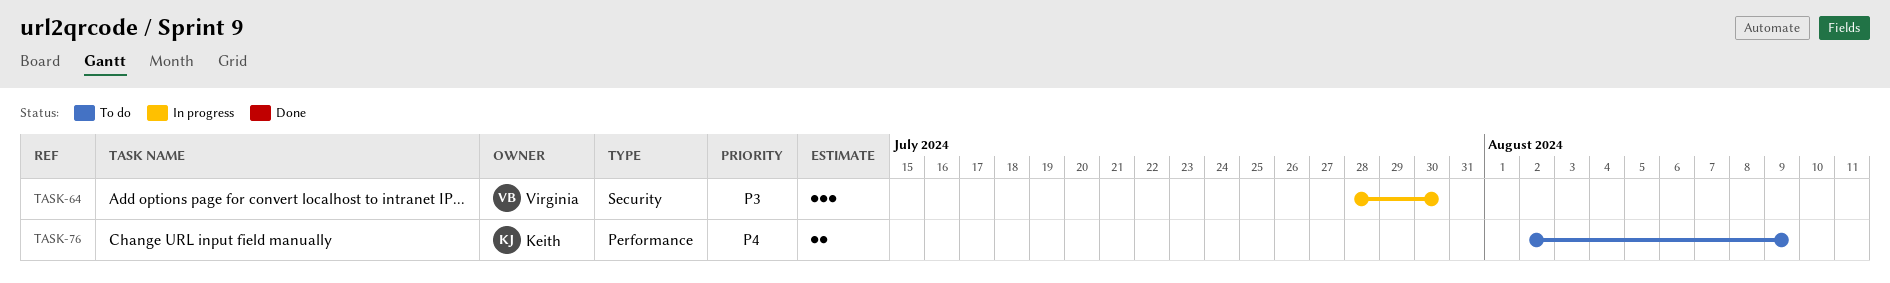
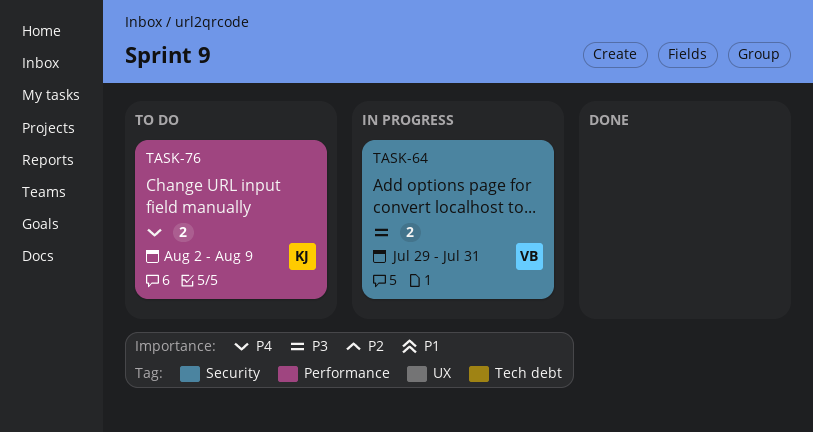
TASK-64, estimate: 3 -> 2
TASK-64, start: Jul 28 -> Jul 29
TASK-64, due: Jul 30 -> Jul 31

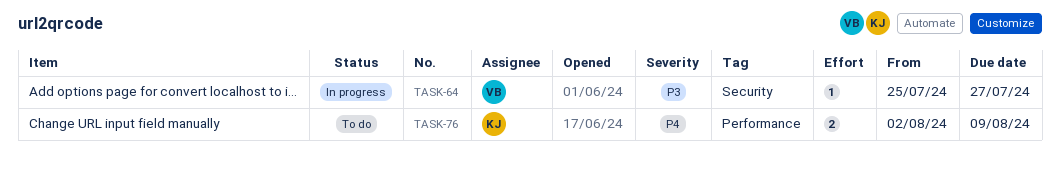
TASK-64, estimate: 2 -> 1
TASK-64, start: Jul 29 -> Jul 25
TASK-64, due: Jul 31 -> Jul 27

